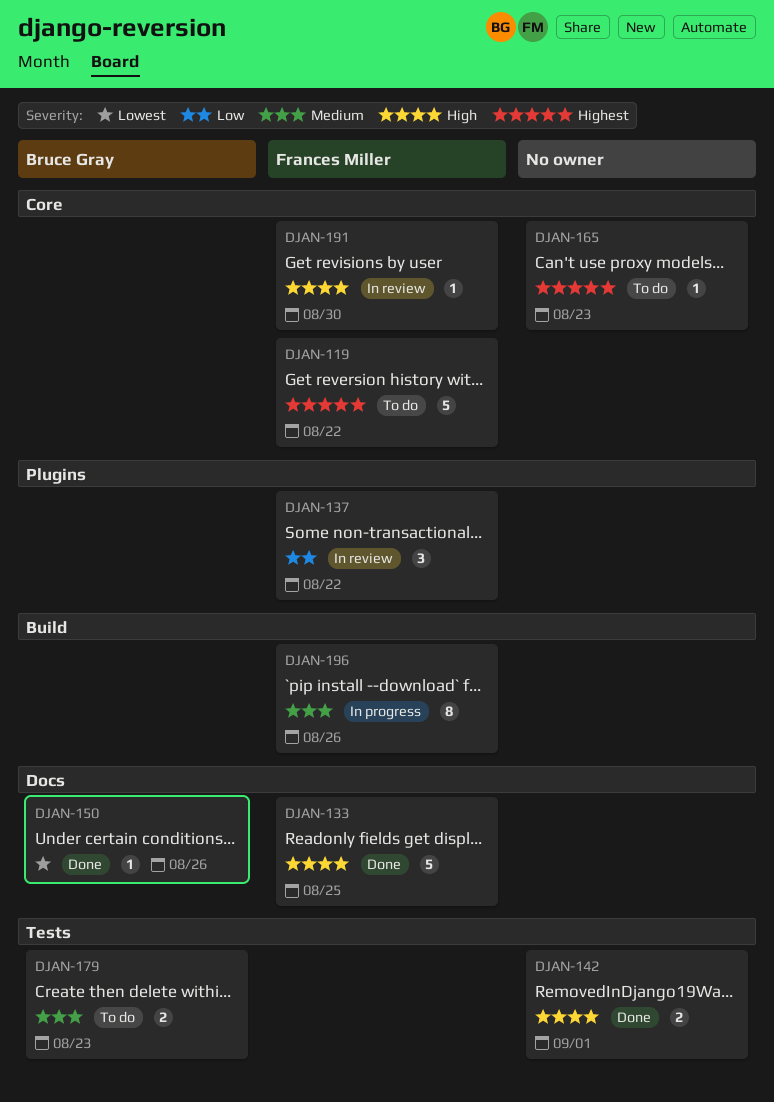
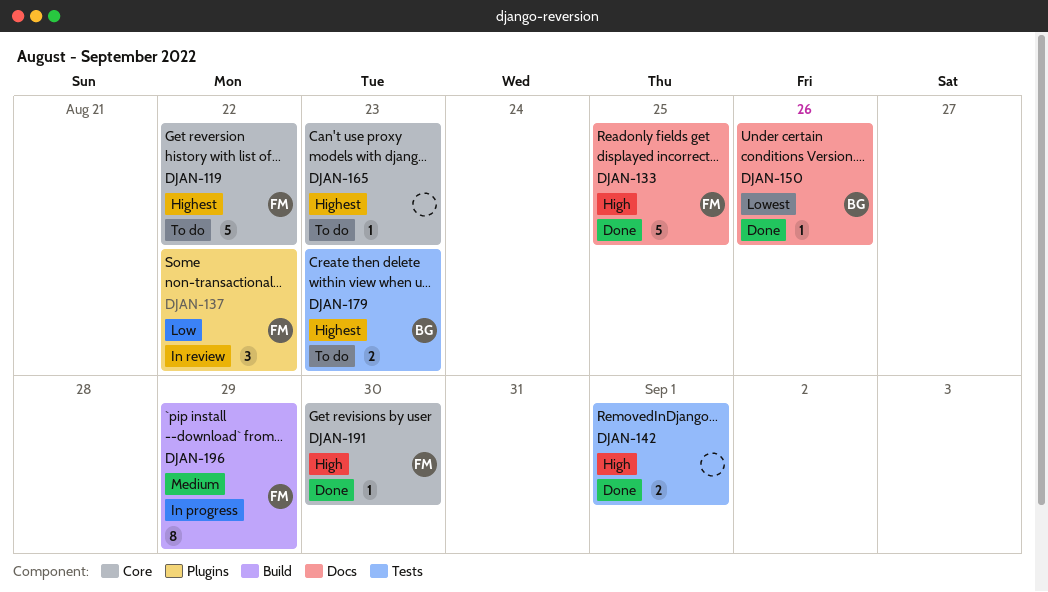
DJAN-179, priority: Medium -> Highest
DJAN-191, status: In review -> Done
DJAN-196, due: Aug 26 -> Aug 29

